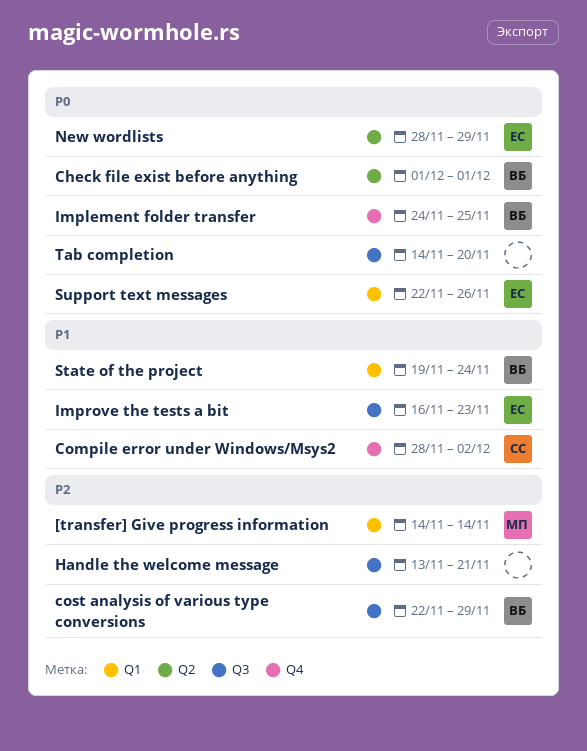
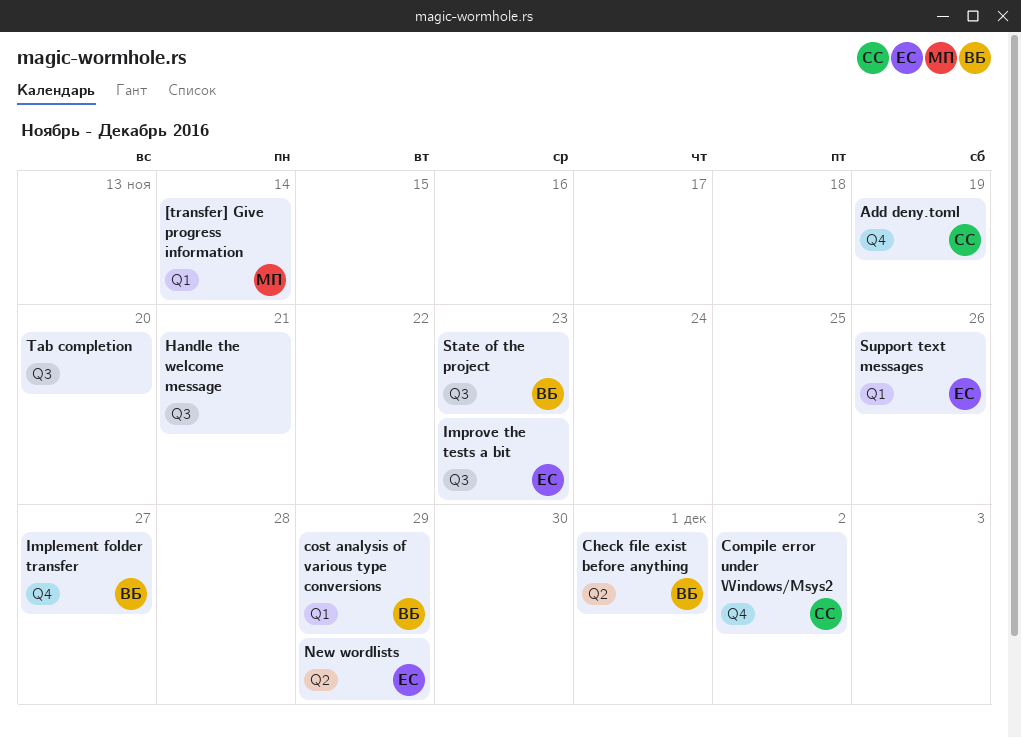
Add deny.toml: none -> present
cost analysis of various type conversions, label: Q3 -> Q1
Implement folder transfer, due: Nov 25 -> Nov 27
State of the project, label: Q1 -> Q3
State of the project, due: Nov 24 -> Nov 23

